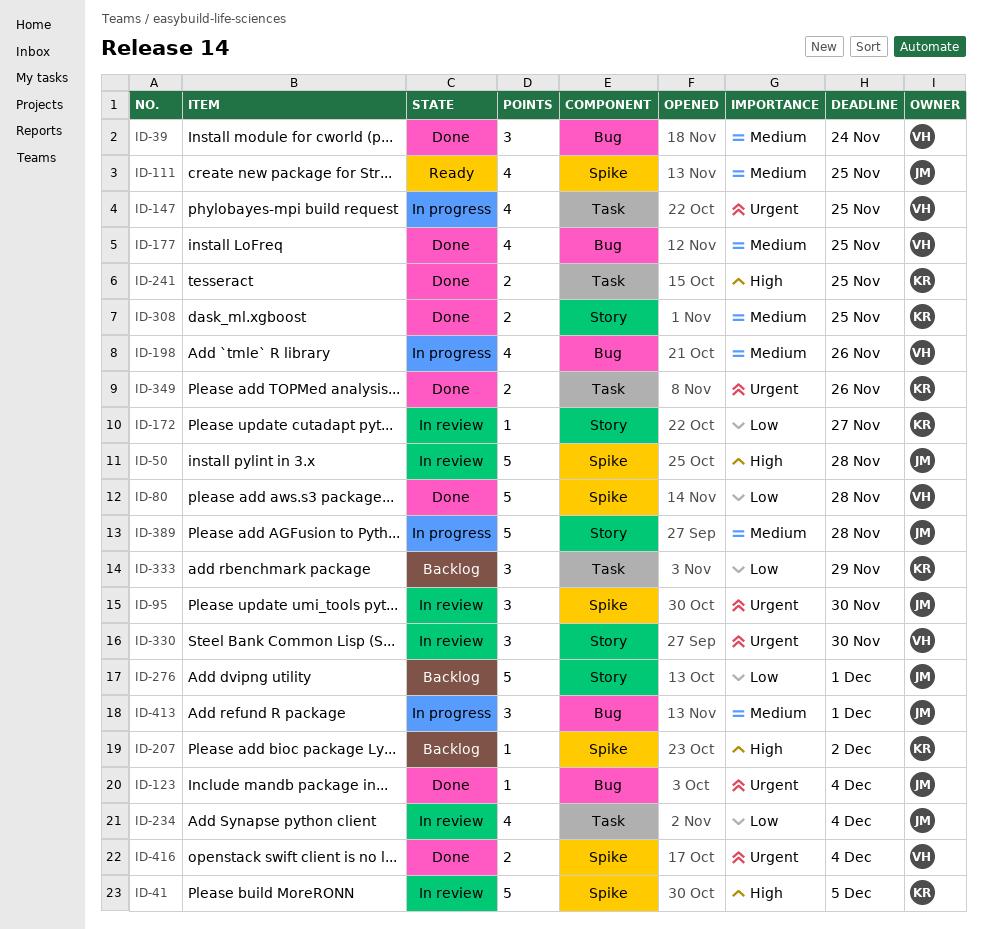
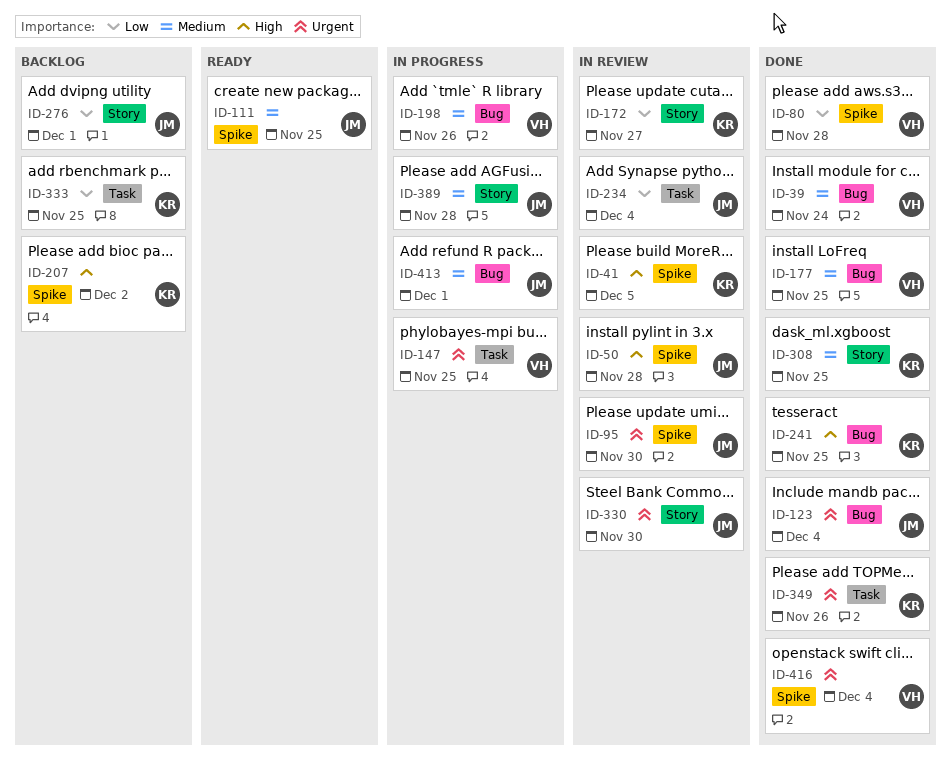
ID-241, label: Task -> Bug
ID-330, owner: VH -> JM
ID-333, due: Nov 29 -> Nov 25

